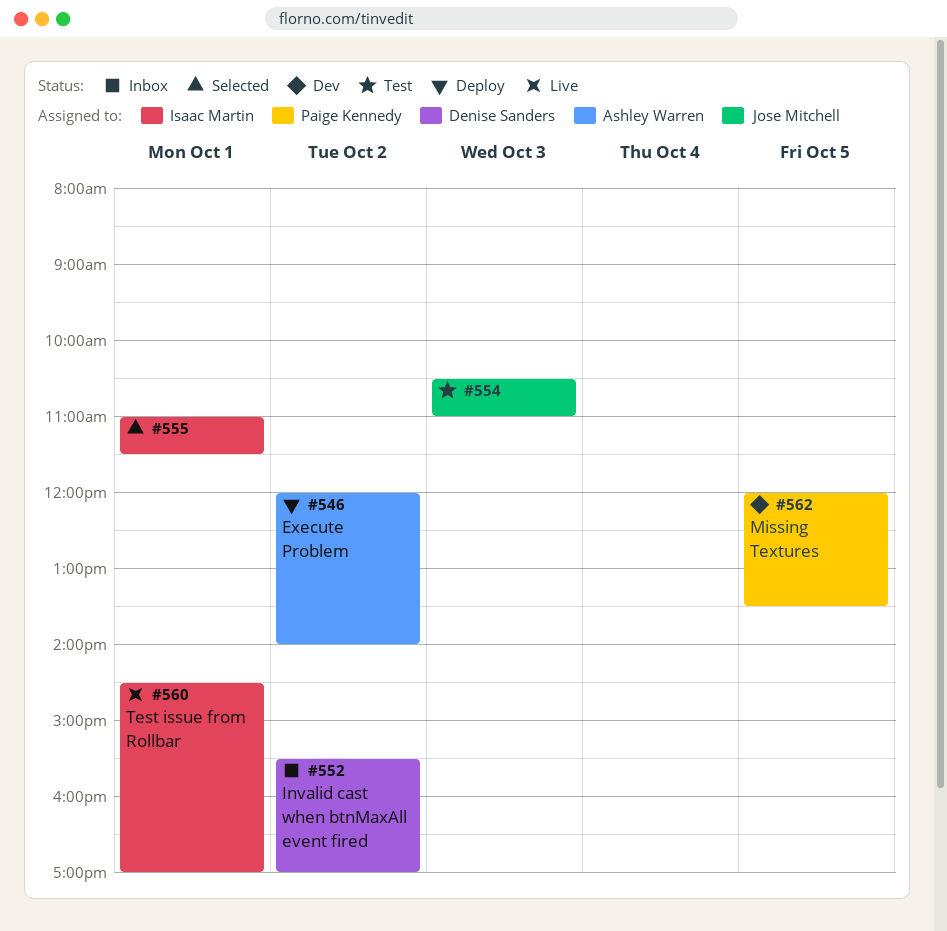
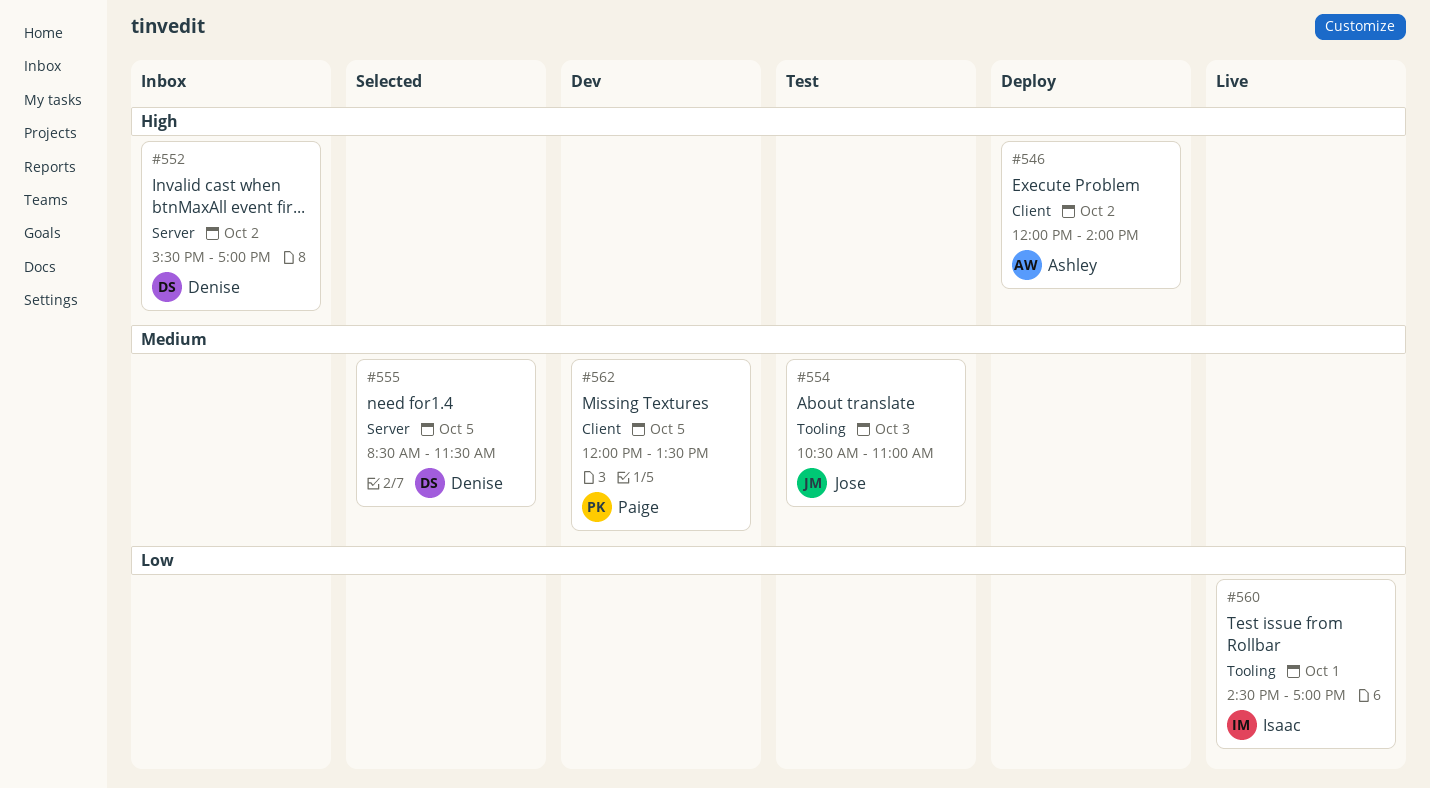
#555, owner: Isaac Martin -> Denise Sanders
#555, day: Oct 1 -> Oct 5
#555, begins: 11:00 -> 08:30

